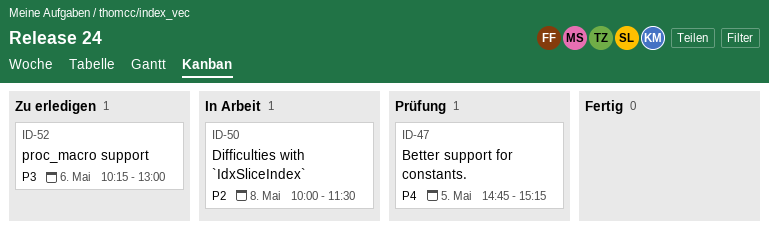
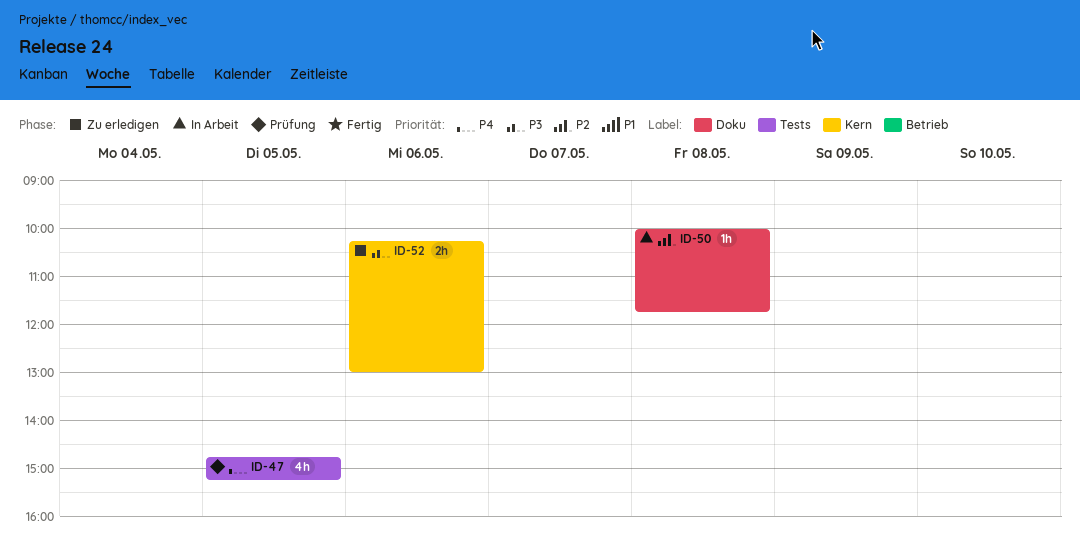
ID-50, ends: 11:30 -> 11:45

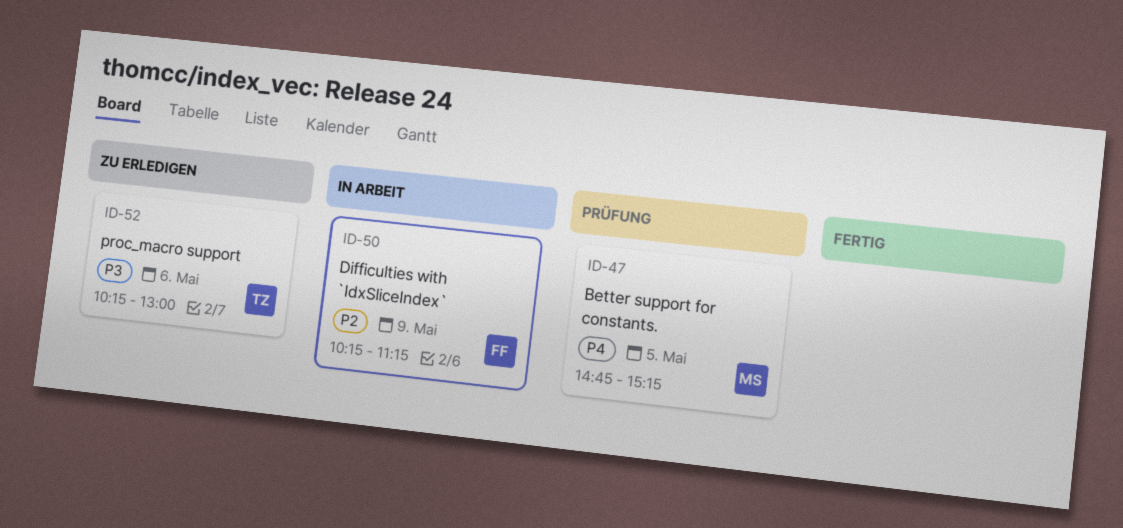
ID-50, day: May 8 -> May 9
ID-50, begins: 10:00 -> 10:15
ID-50, ends: 11:45 -> 11:15

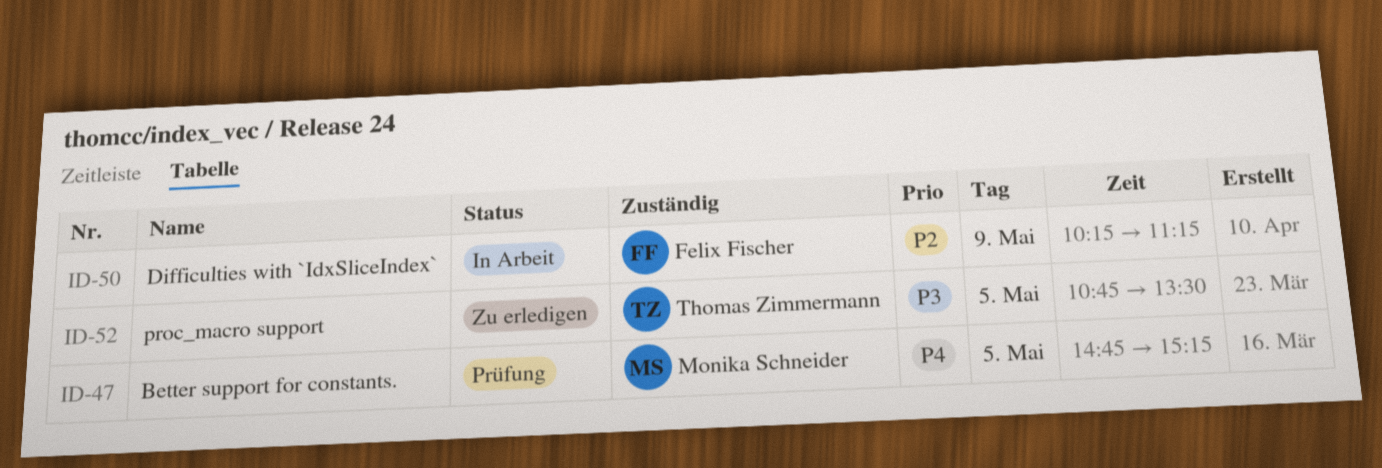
ID-52, day: May 6 -> May 5
ID-52, begins: 10:15 -> 10:45
ID-52, ends: 13:00 -> 13:30

